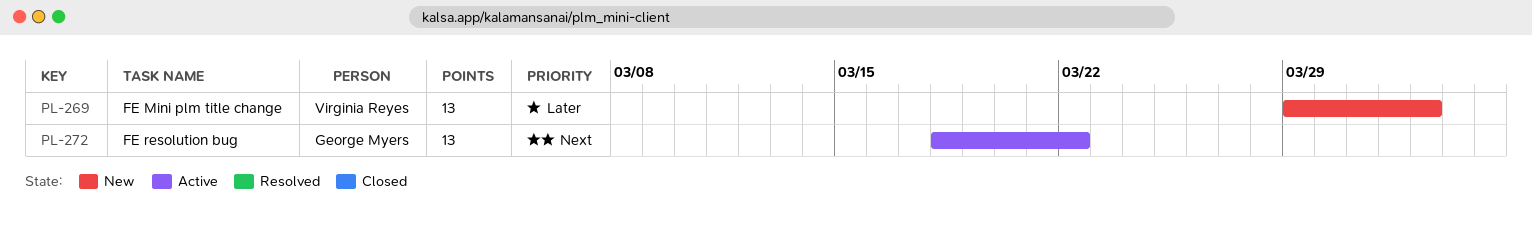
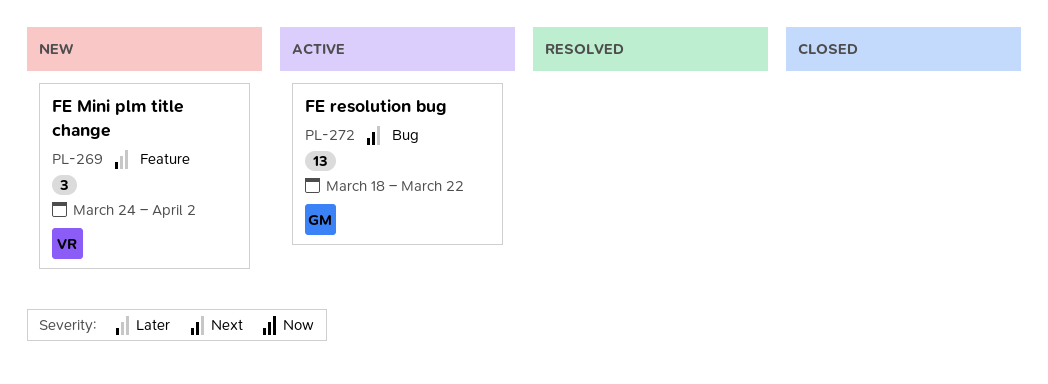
PL-269, estimate: 13 -> 3
PL-269, start: Mar 29 -> Mar 24

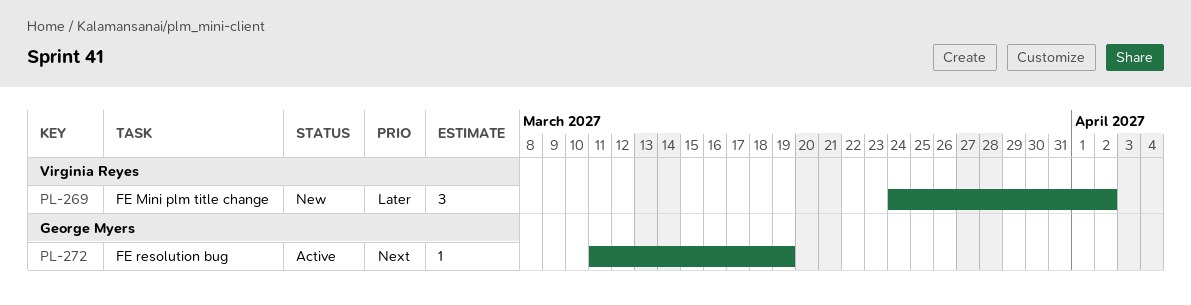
PL-272, estimate: 13 -> 1
PL-272, start: Mar 18 -> Mar 11
PL-272, due: Mar 22 -> Mar 19

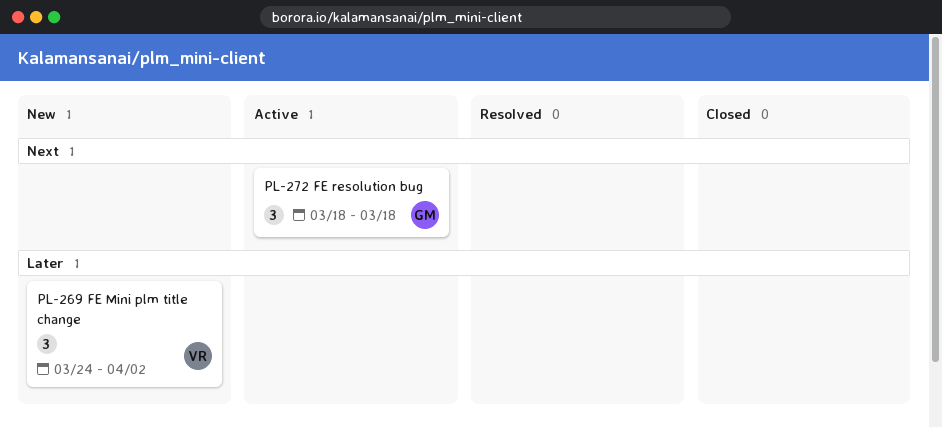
PL-272, estimate: 1 -> 3
PL-272, start: Mar 11 -> Mar 18
PL-272, due: Mar 19 -> Mar 18

